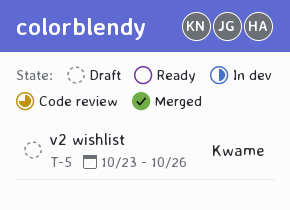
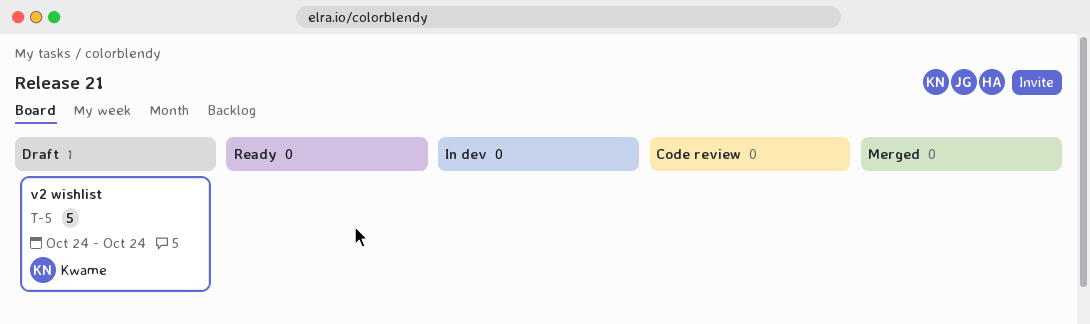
T-5, start: Oct 23 -> Oct 24
T-5, due: Oct 26 -> Oct 24

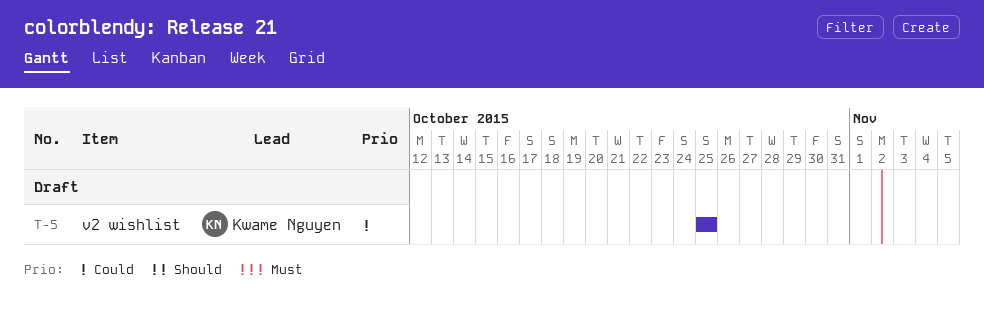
T-5, start: Oct 24 -> Oct 25
T-5, due: Oct 24 -> Oct 25

